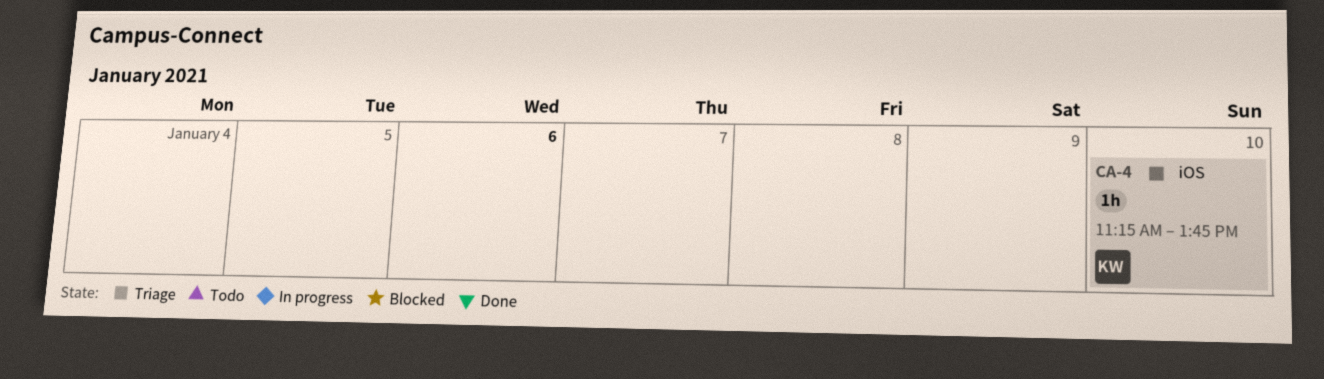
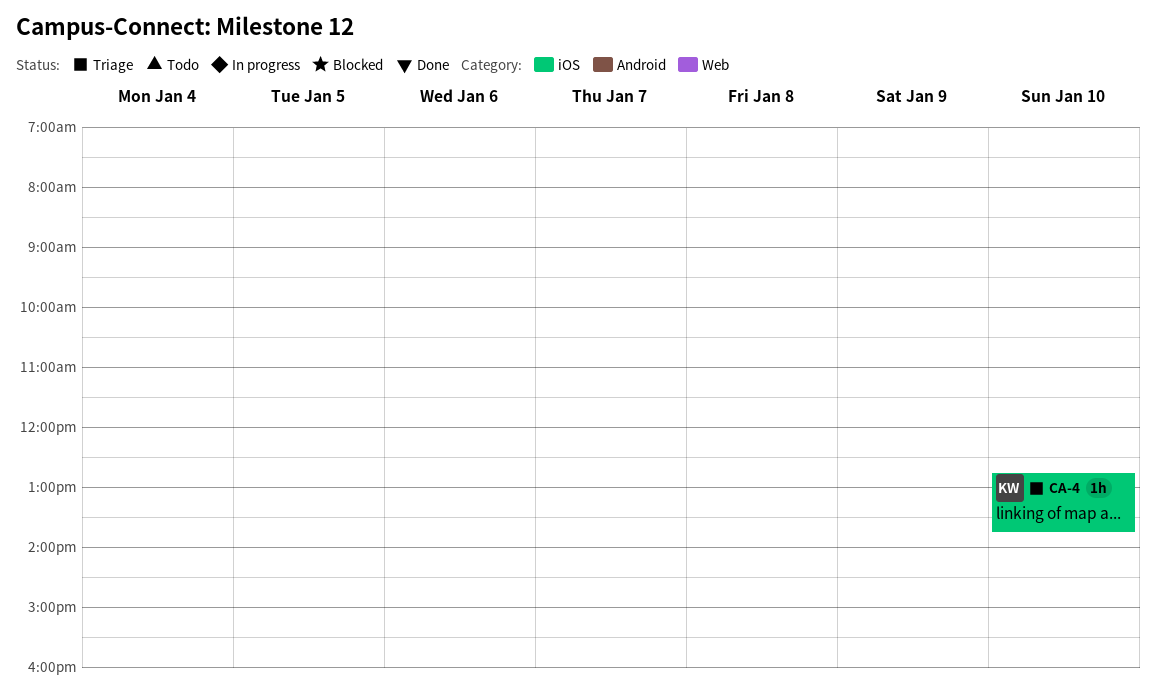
CA-4, begins: 11:15 -> 12:45

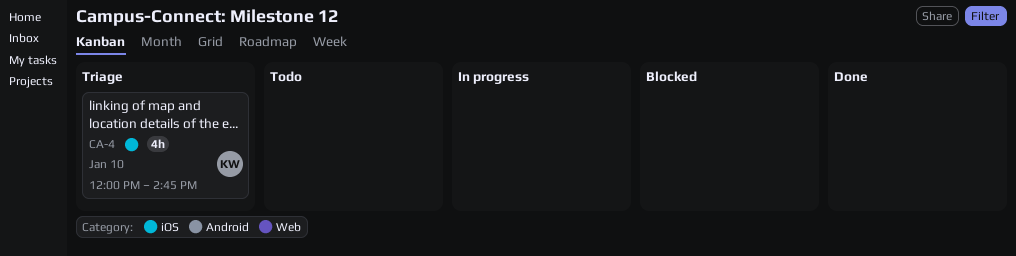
CA-4, estimate: 1h -> 4h
CA-4, begins: 12:45 -> 12:00
CA-4, ends: 13:45 -> 14:45

